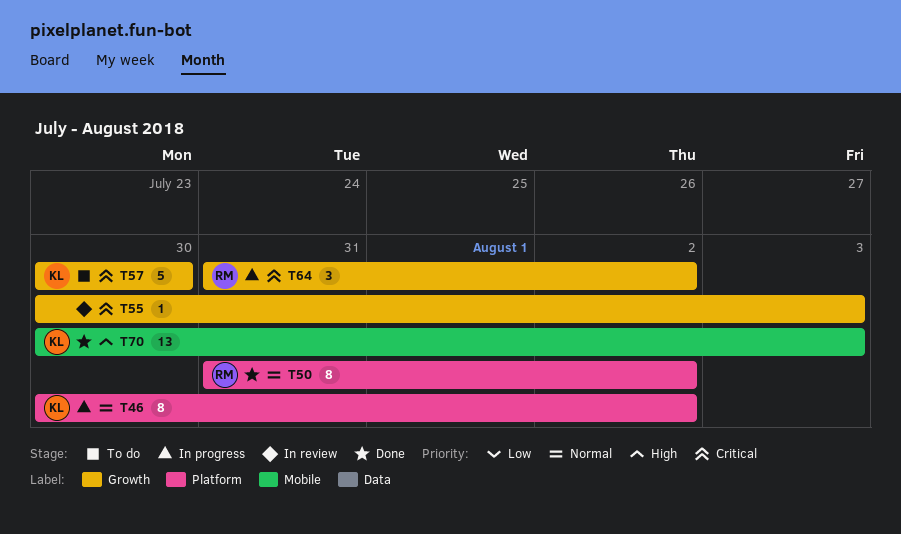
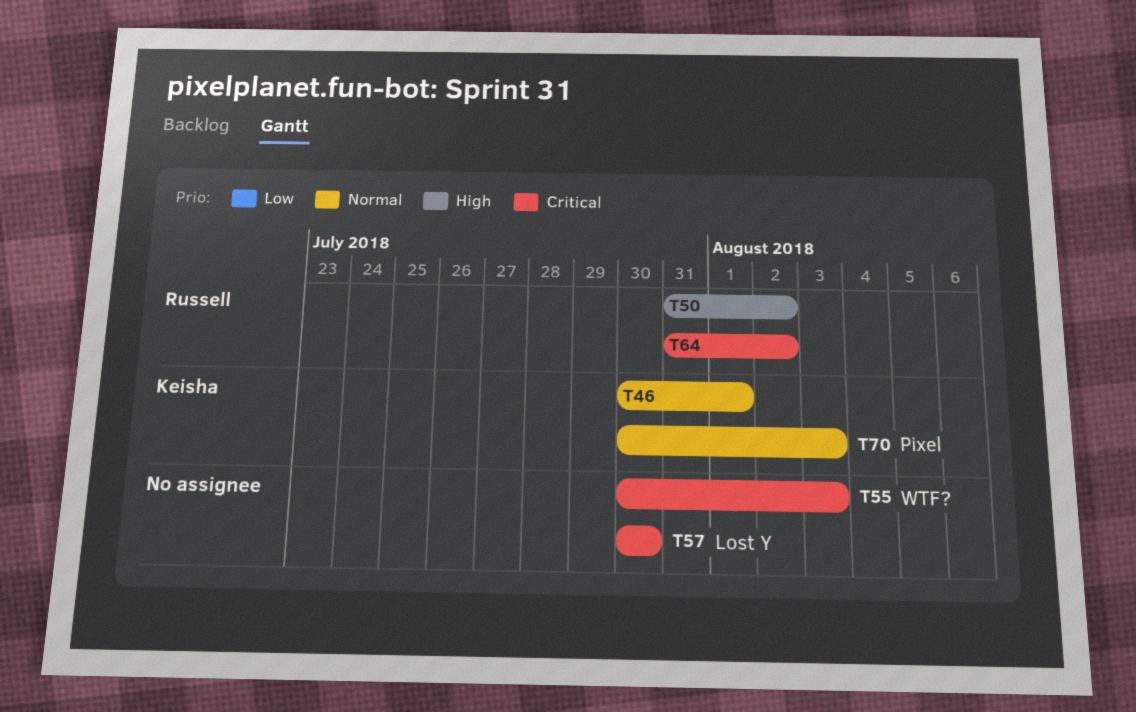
T46, due: Aug 2 -> Aug 1
T50, priority: Normal -> High
T57, owner: Keisha -> none
T70, priority: High -> Normal

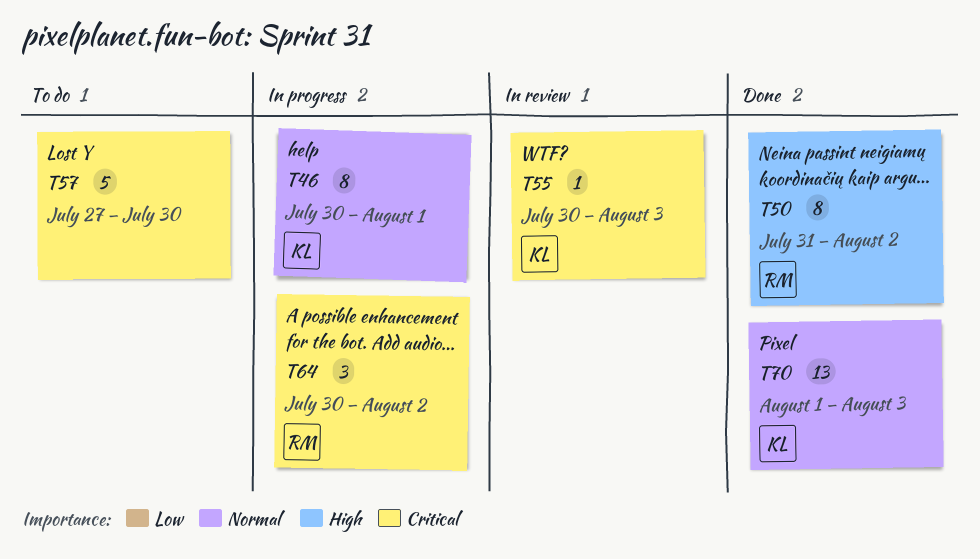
T55, owner: none -> Keisha
T57, start: Jul 30 -> Jul 27
T64, start: Jul 31 -> Jul 30
T70, start: Jul 30 -> Aug 1

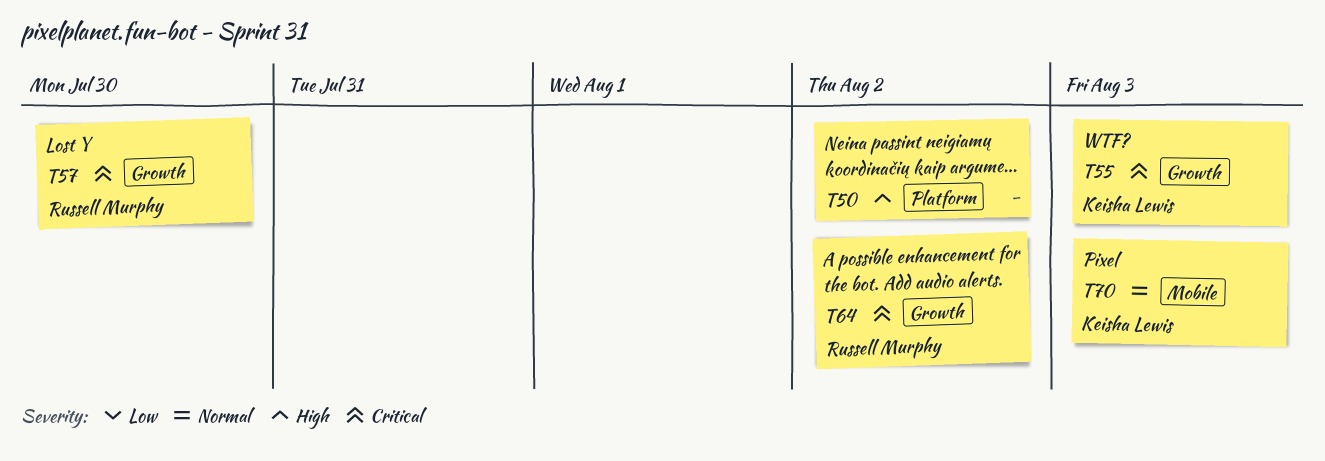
T46: present -> none
T50, owner: Russell Murphy -> none
T57, owner: none -> Russell Murphy

